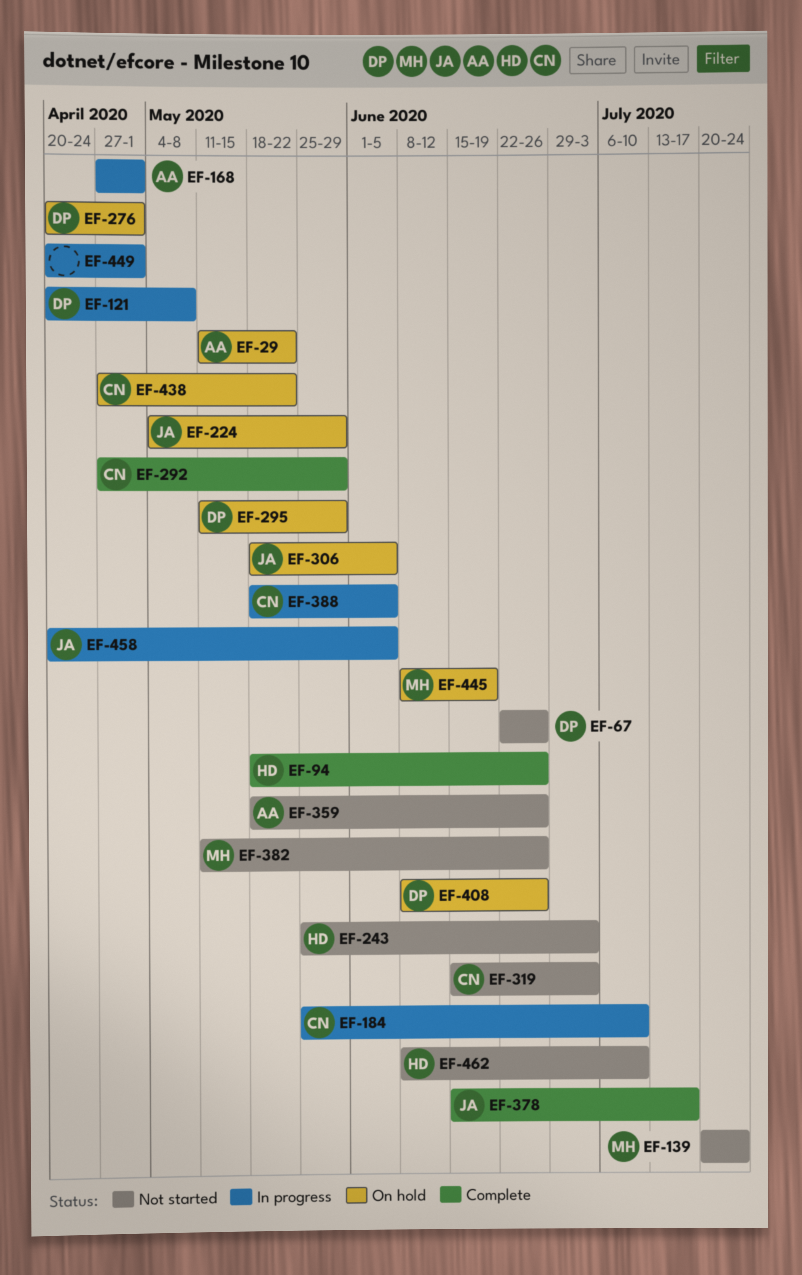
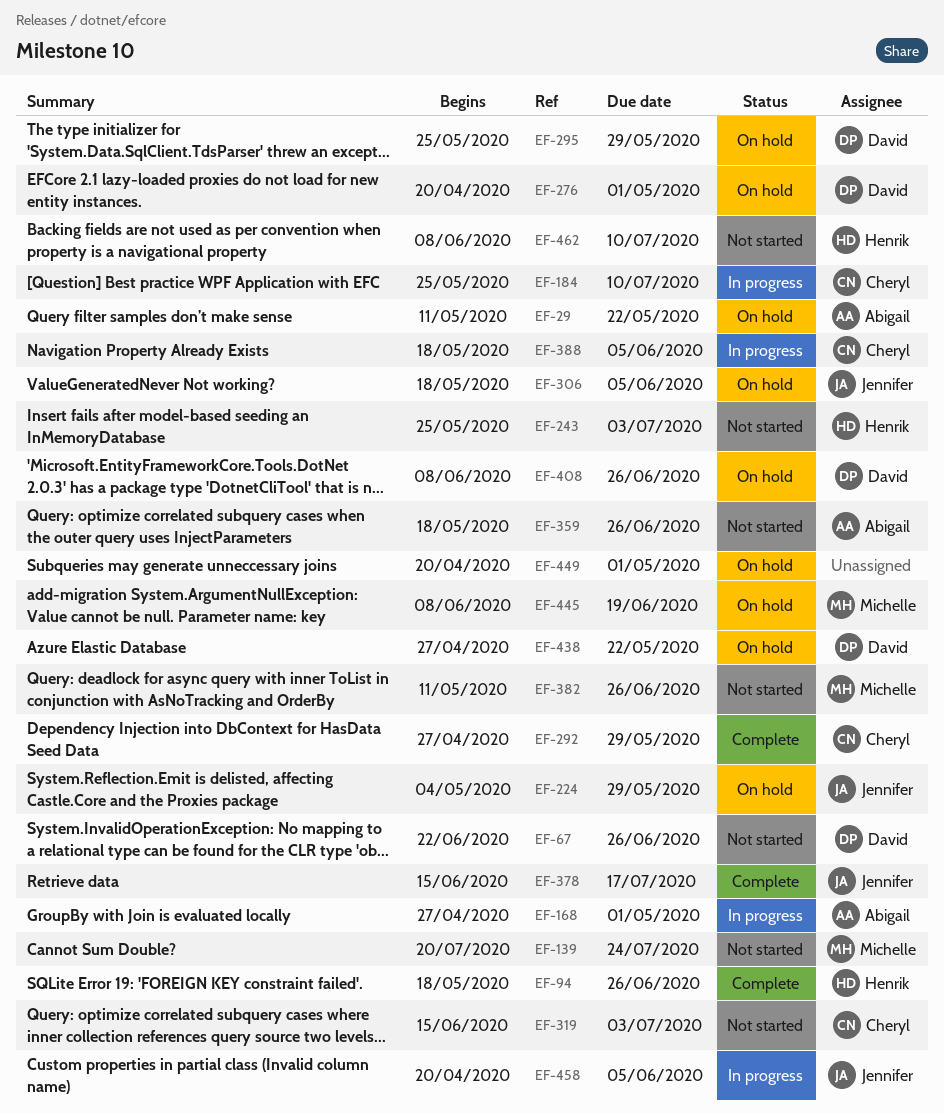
EF-121: present -> none
EF-295, start: May 11 -> May 25
EF-438, owner: Cheryl -> David
EF-449, status: In progress -> On hold

